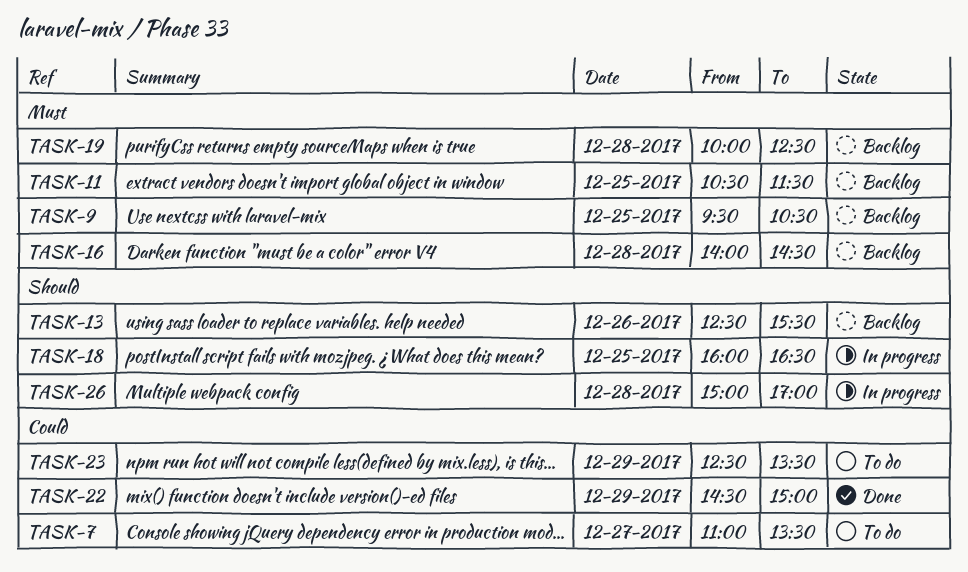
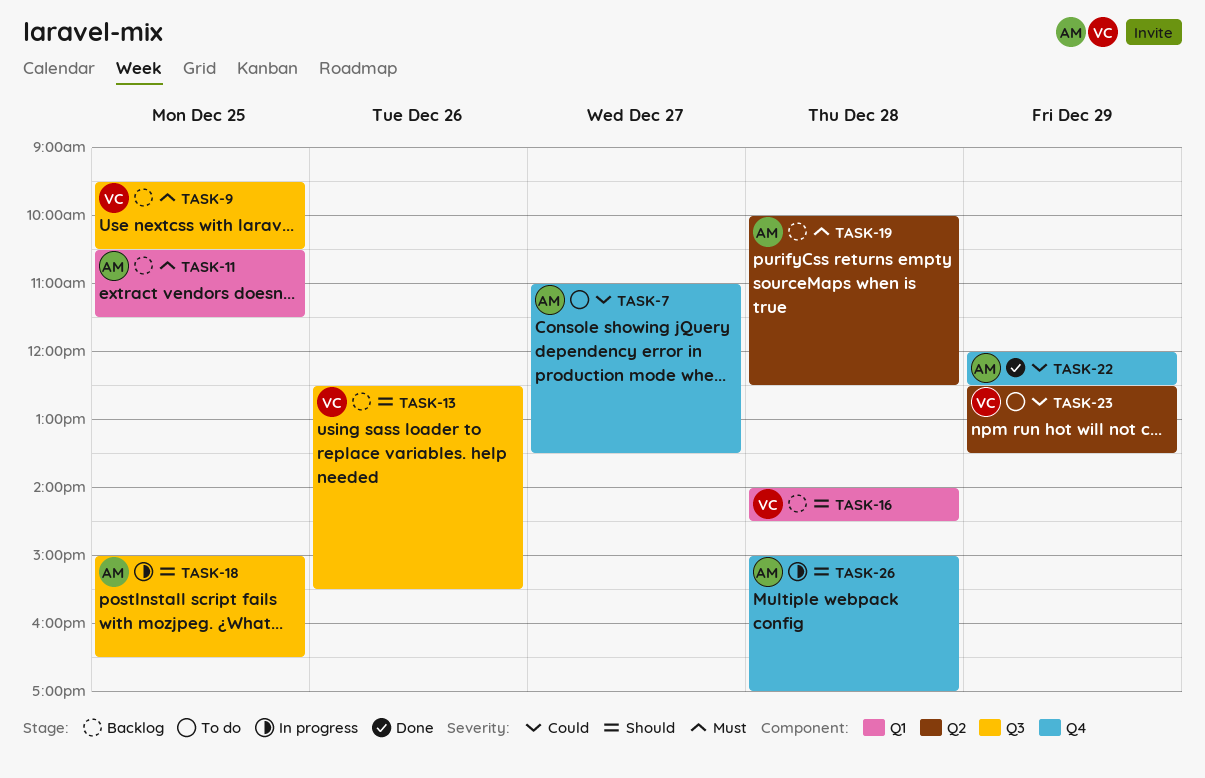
TASK-16, priority: Must -> Should
TASK-18, begins: 16:00 -> 15:00
TASK-22, begins: 14:30 -> 12:00
TASK-22, ends: 15:00 -> 12:30

